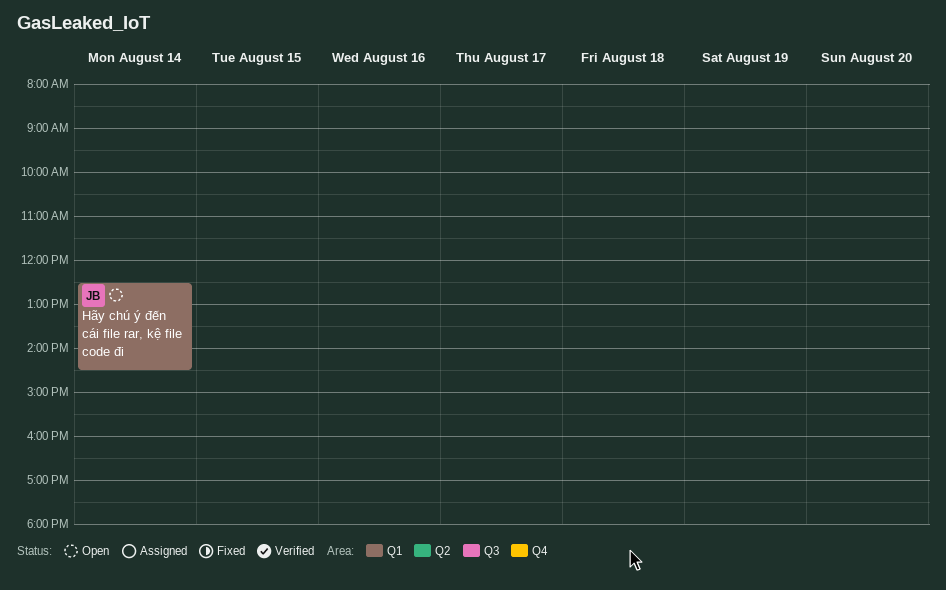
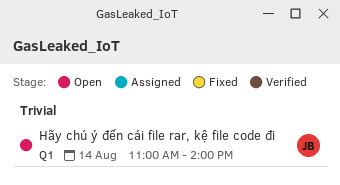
Hãy chú ý đến cái file rar, kệ file code đi, begins: 12:30 -> 11:00
Hãy chú ý đến cái file rar, kệ file code đi, ends: 14:30 -> 14:00

